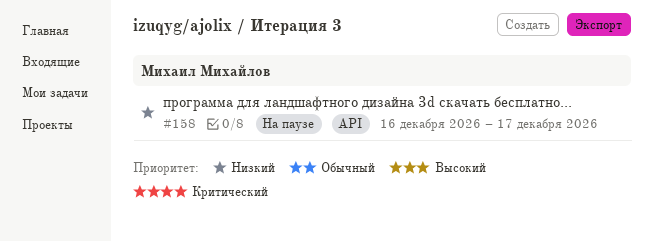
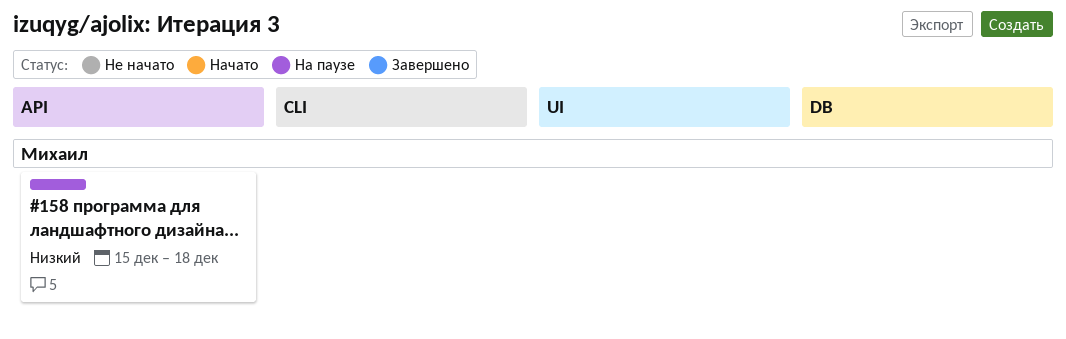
#158, start: Dec 16 -> Dec 15
#158, due: Dec 17 -> Dec 18

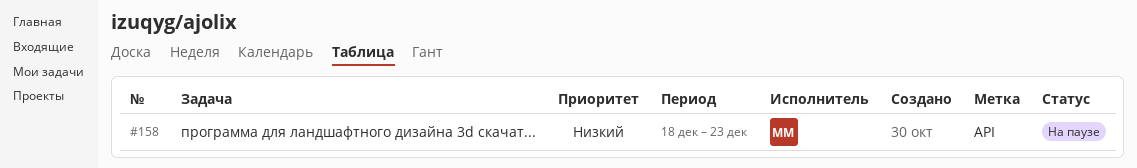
#158, start: Dec 15 -> Dec 18
#158, due: Dec 18 -> Dec 23

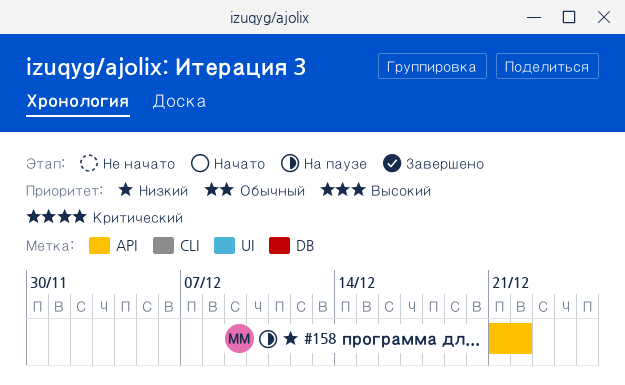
#158, start: Dec 18 -> Dec 21
#158, due: Dec 23 -> Dec 22

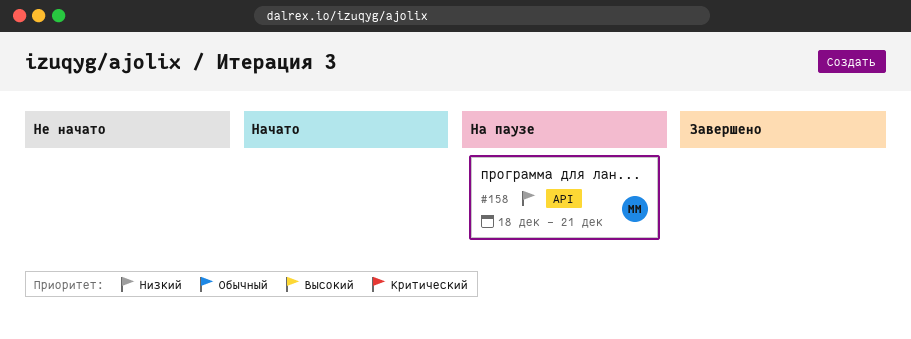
#158, start: Dec 21 -> Dec 18
#158, due: Dec 22 -> Dec 21

